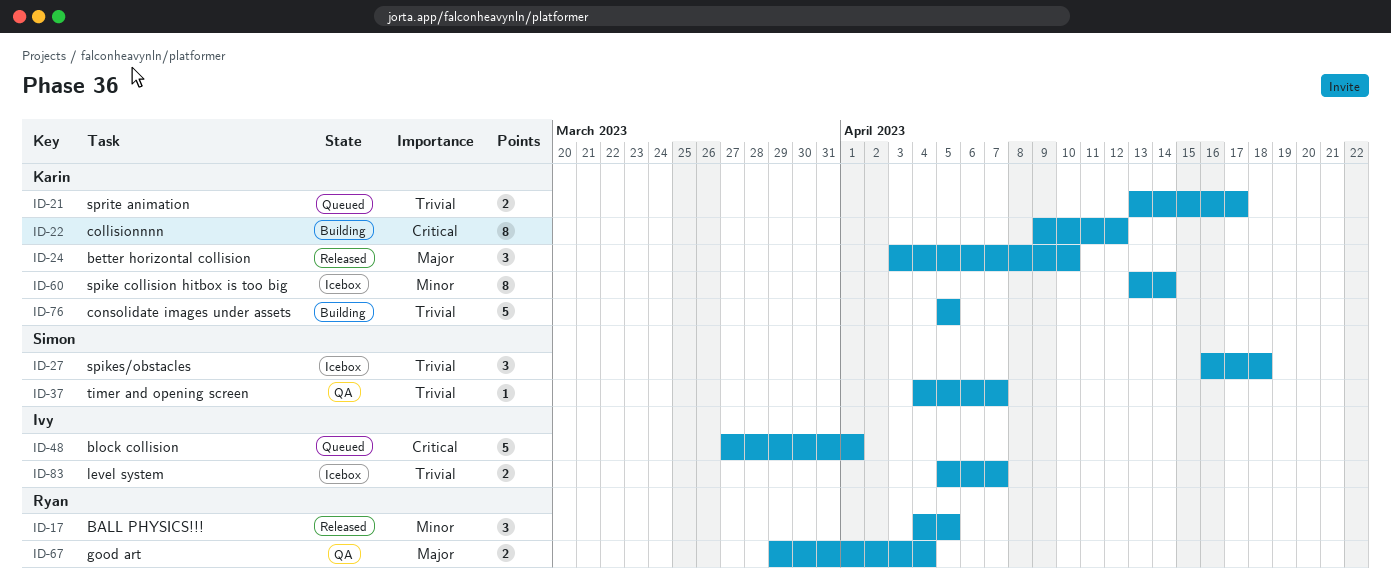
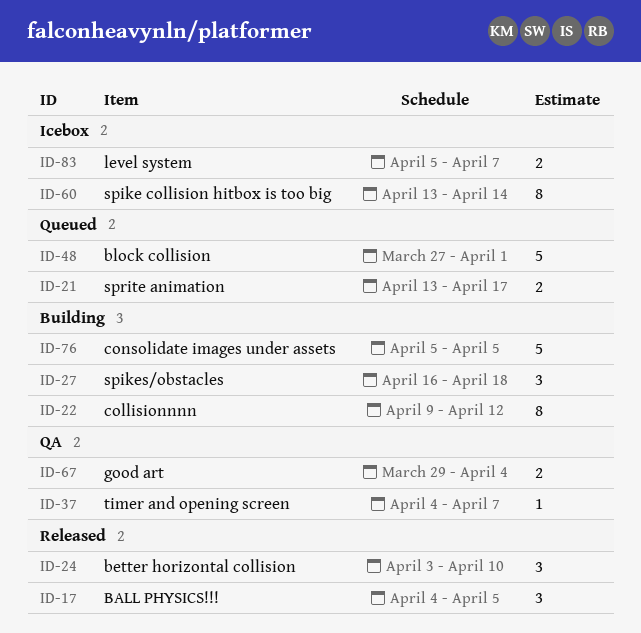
ID-27, status: Icebox -> Building

